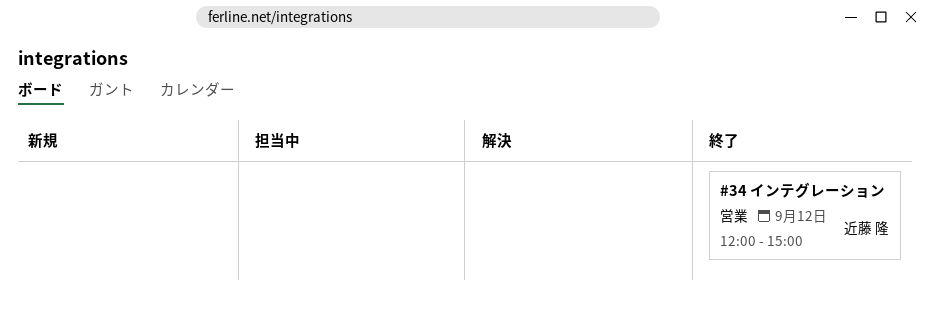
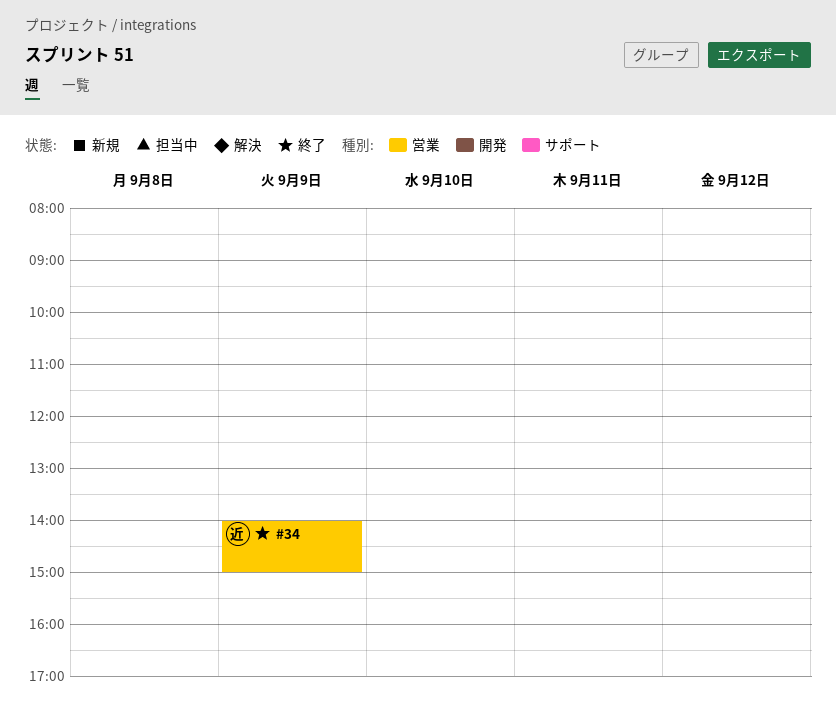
#34, day: Sep 12 -> Sep 9
#34, begins: 12:00 -> 14:00

